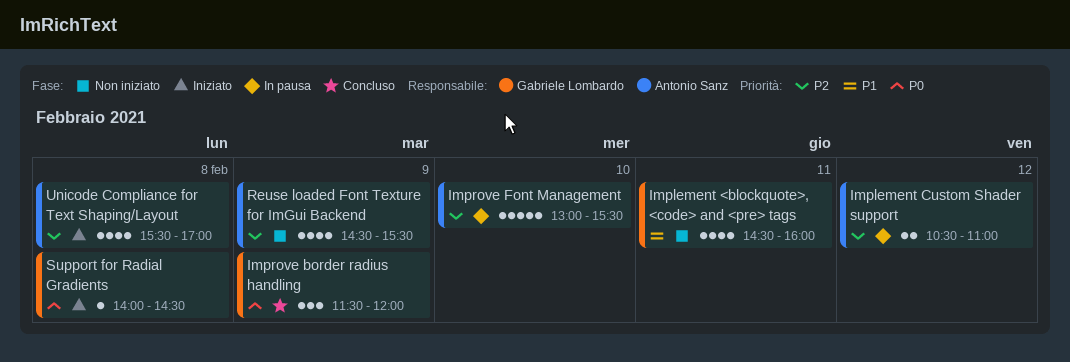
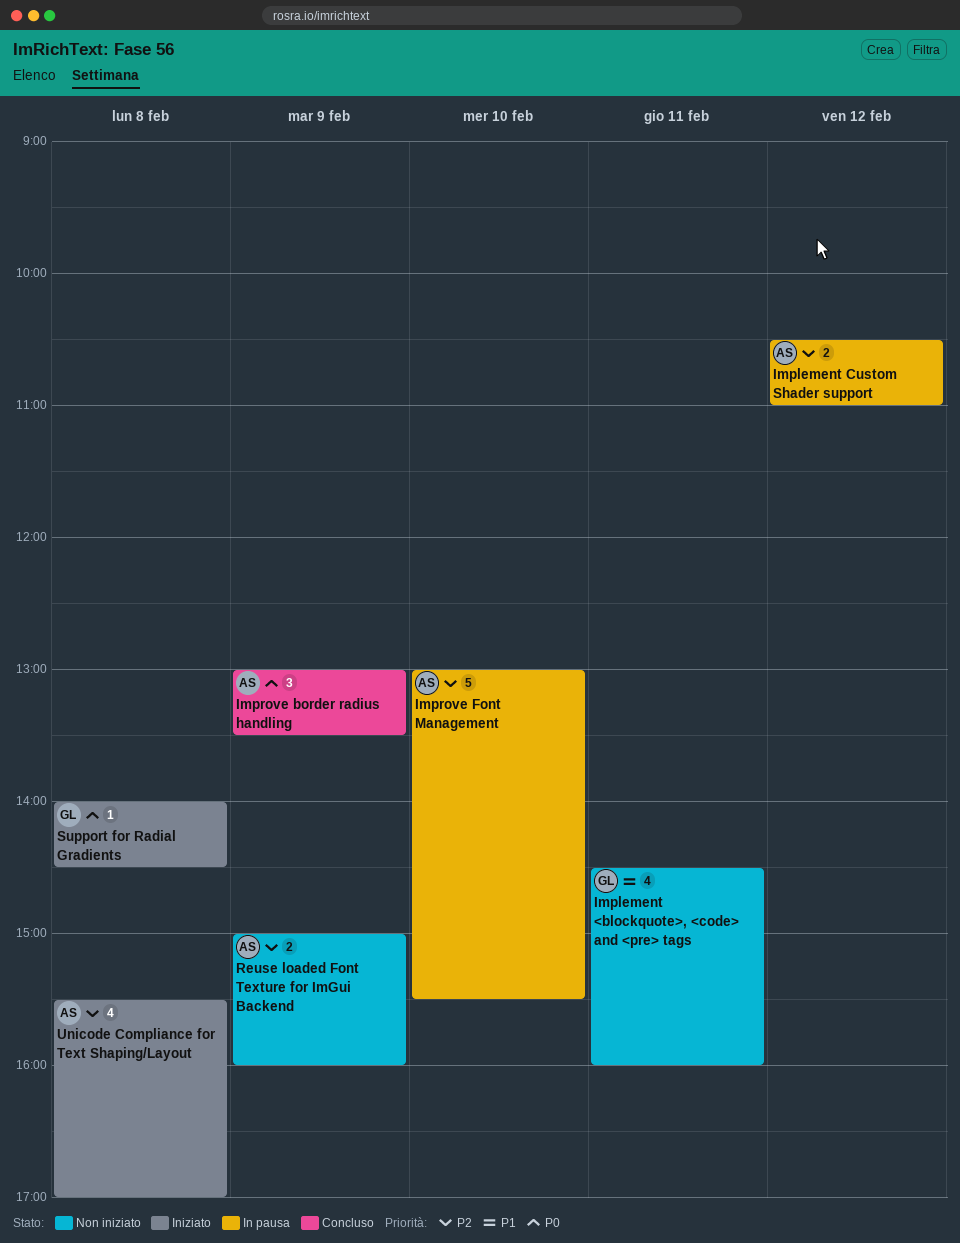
Improve border radius handling, owner: Gabriele Lombardo -> Antonio Sanz
Improve border radius handling, begins: 11:30 -> 13:00
Improve border radius handling, ends: 12:00 -> 13:30
Reuse loaded Font Texture for ImGui Backend, estimate: 4 -> 2
Reuse loaded Font Texture for ImGui Backend, begins: 14:30 -> 15:00
Reuse loaded Font Texture for ImGui Backend, ends: 15:30 -> 16:00

